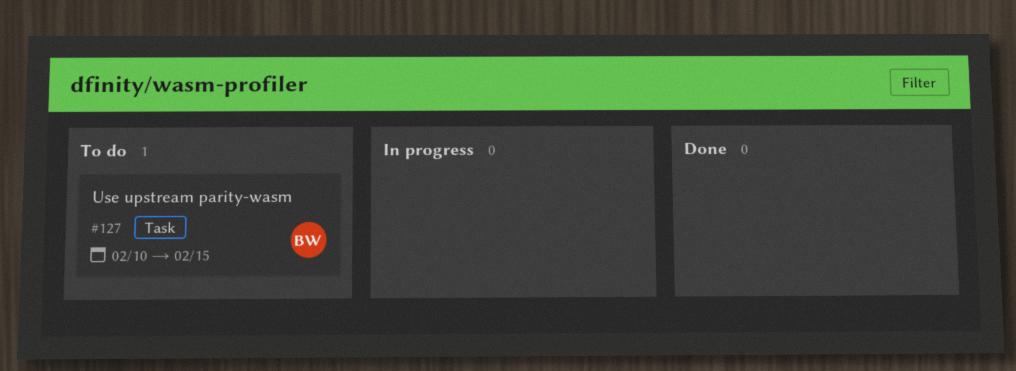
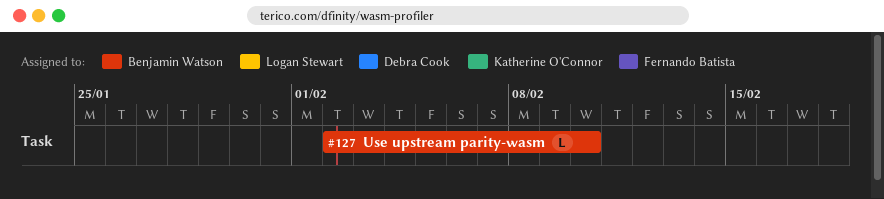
#127, start: Feb 10 -> Feb 2
#127, due: Feb 15 -> Feb 10

